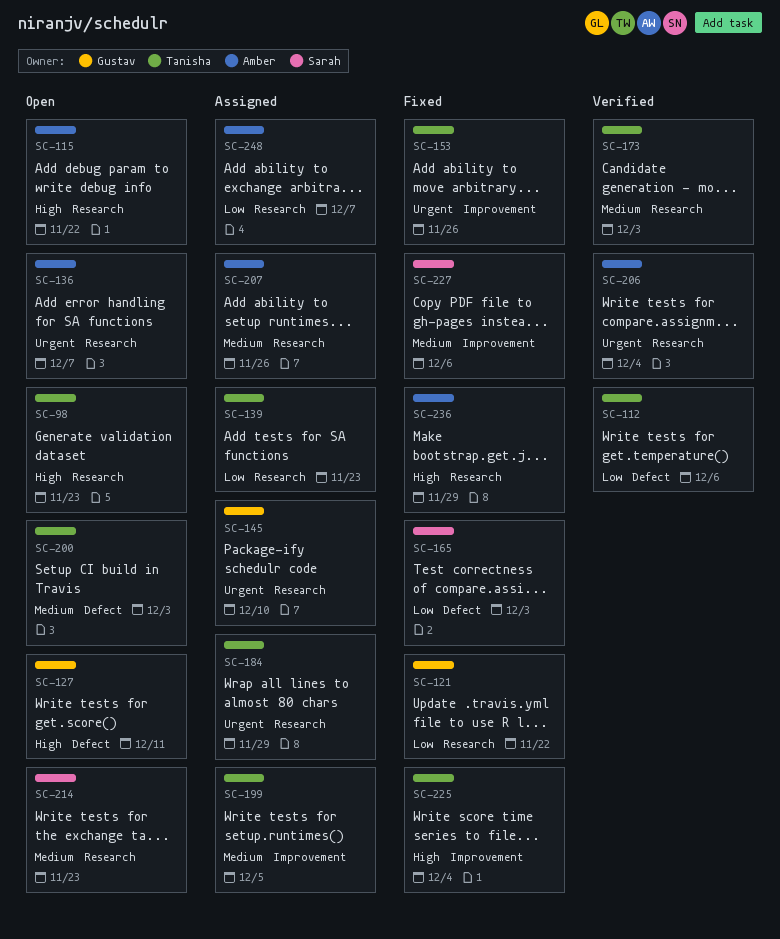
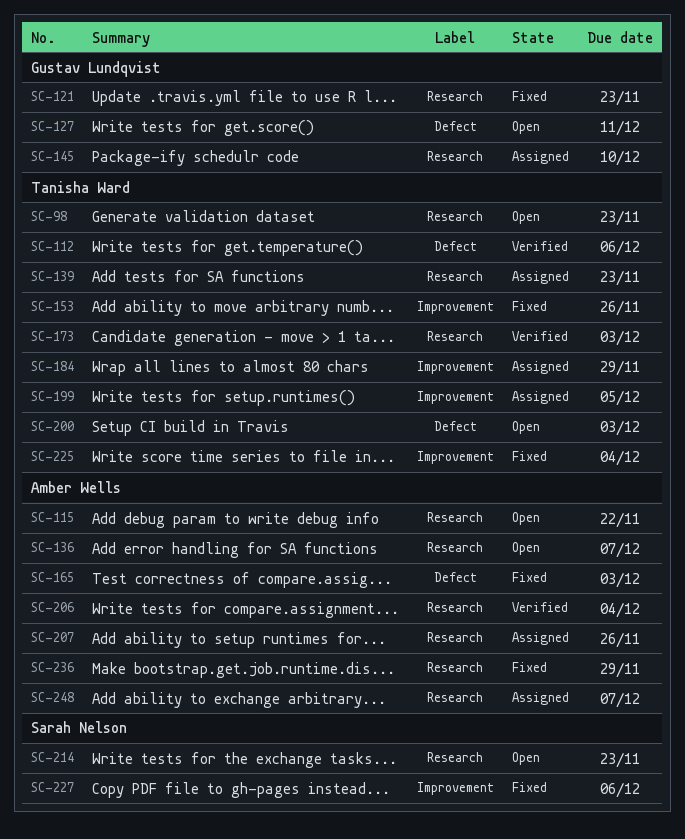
SC-121, due: Nov 22 -> Nov 23
SC-165, owner: Sarah Nelson -> Amber Wells
SC-184, label: Research -> Improvement

